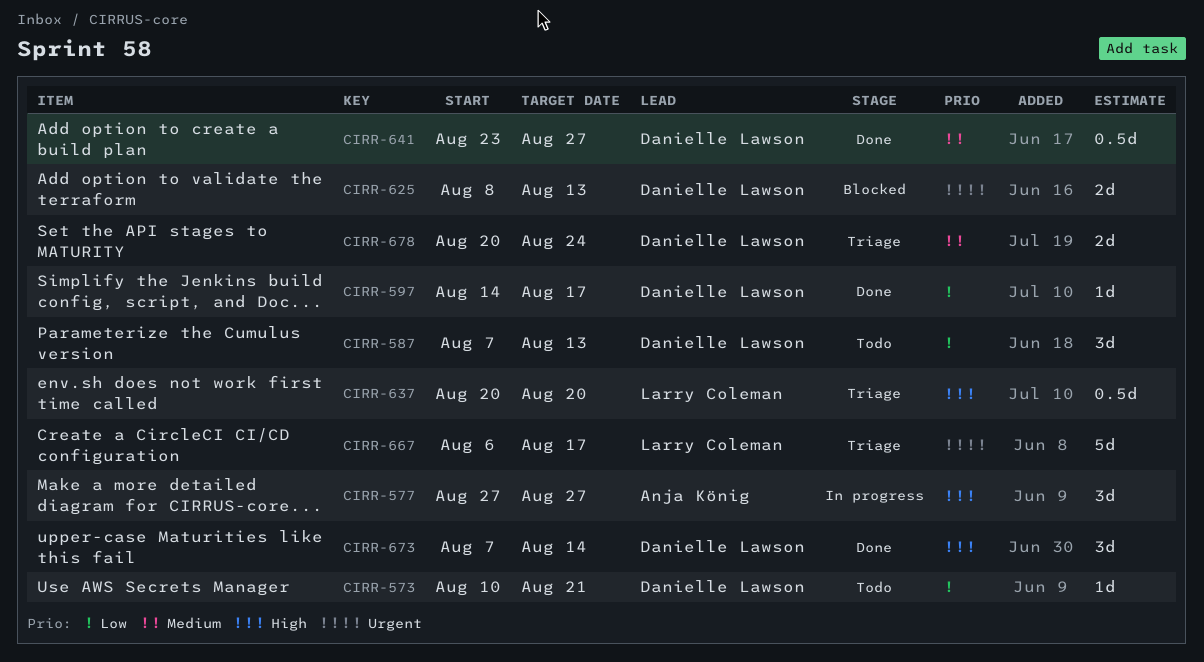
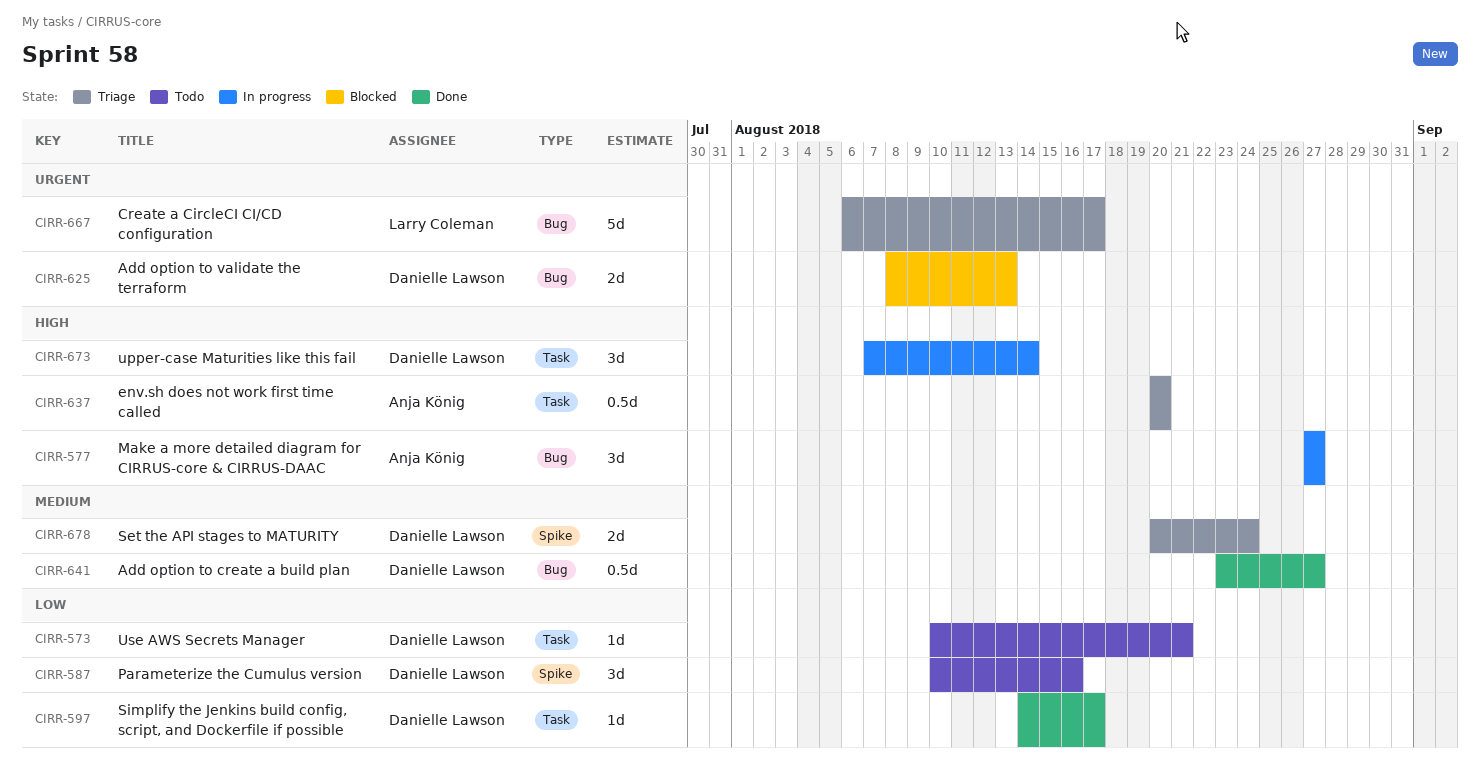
CIRR-587, start: Aug 7 -> Aug 10
CIRR-587, due: Aug 13 -> Aug 16
CIRR-637, owner: Larry Coleman -> Anja König
CIRR-673, status: Done -> In progress

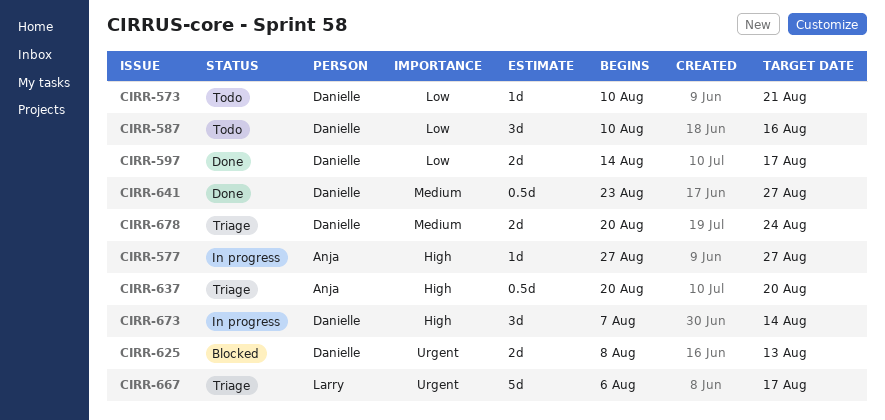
CIRR-577, estimate: 3d -> 1d
CIRR-597, estimate: 1d -> 2d

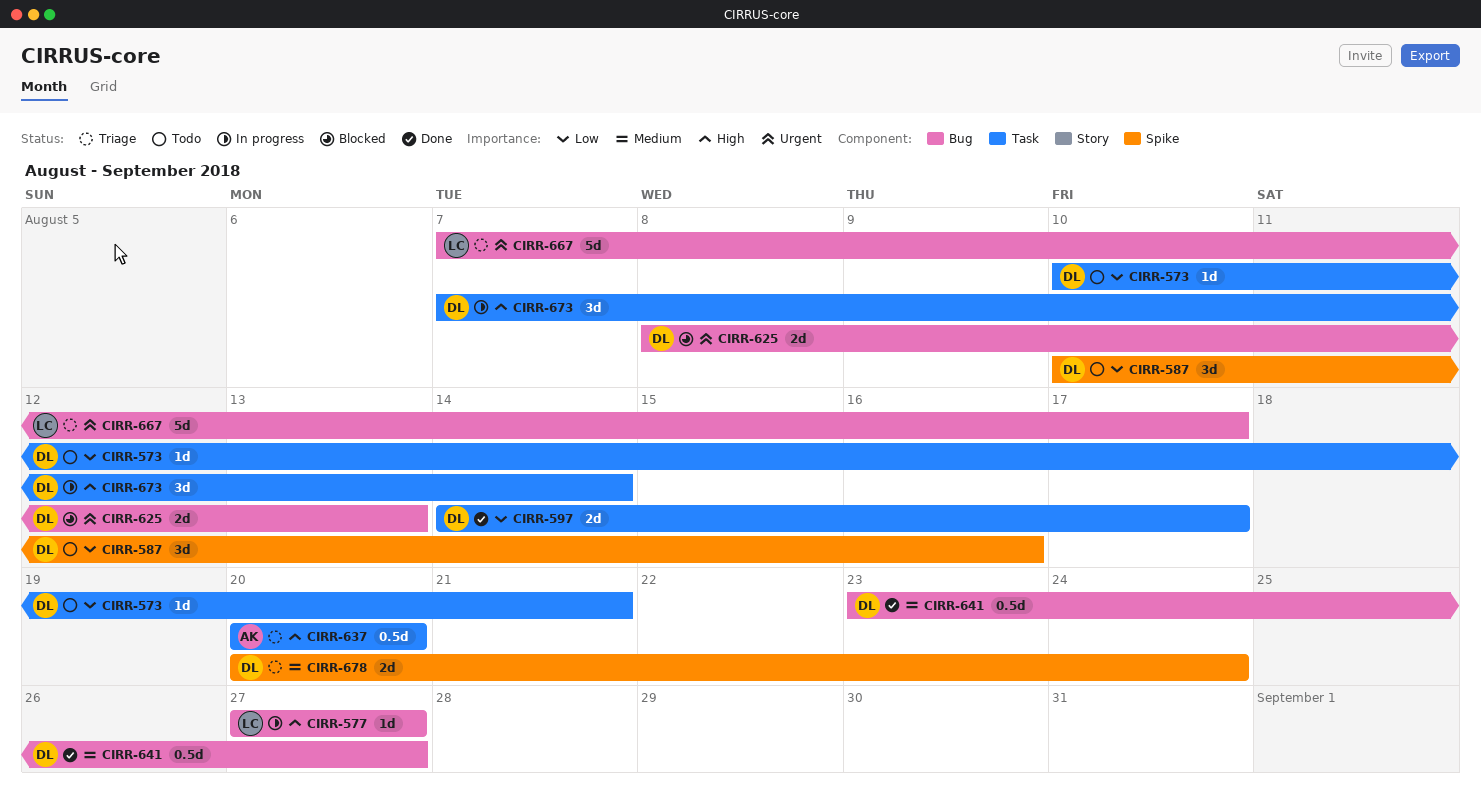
CIRR-577, owner: Anja -> Larry
CIRR-667, start: Aug 6 -> Aug 7

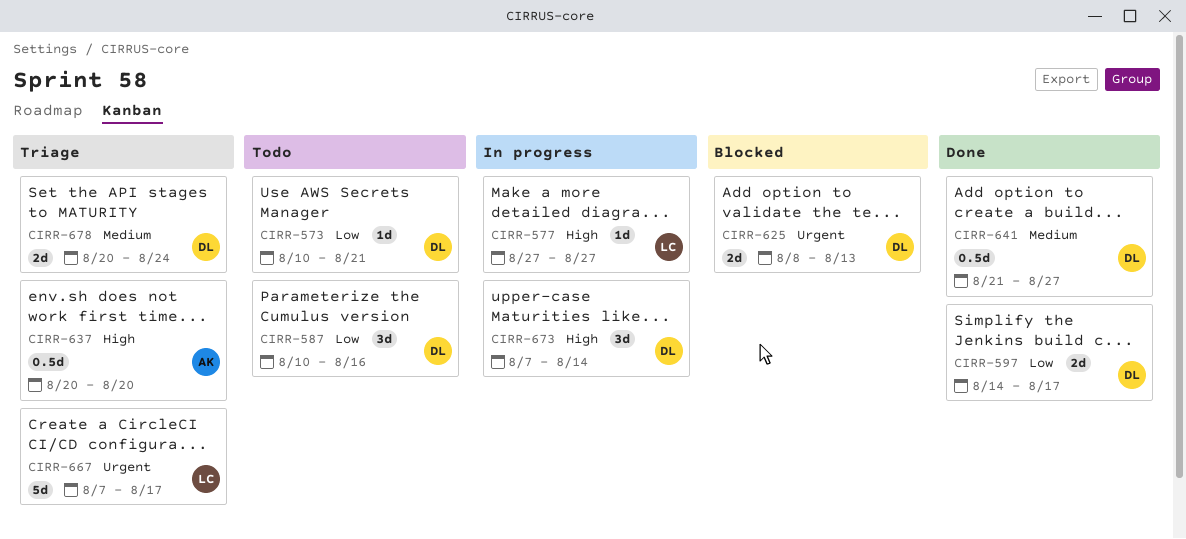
CIRR-641, start: Aug 23 -> Aug 21

